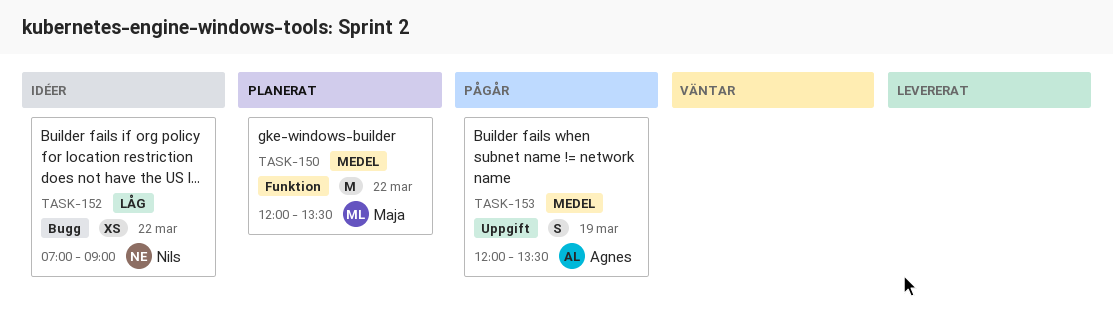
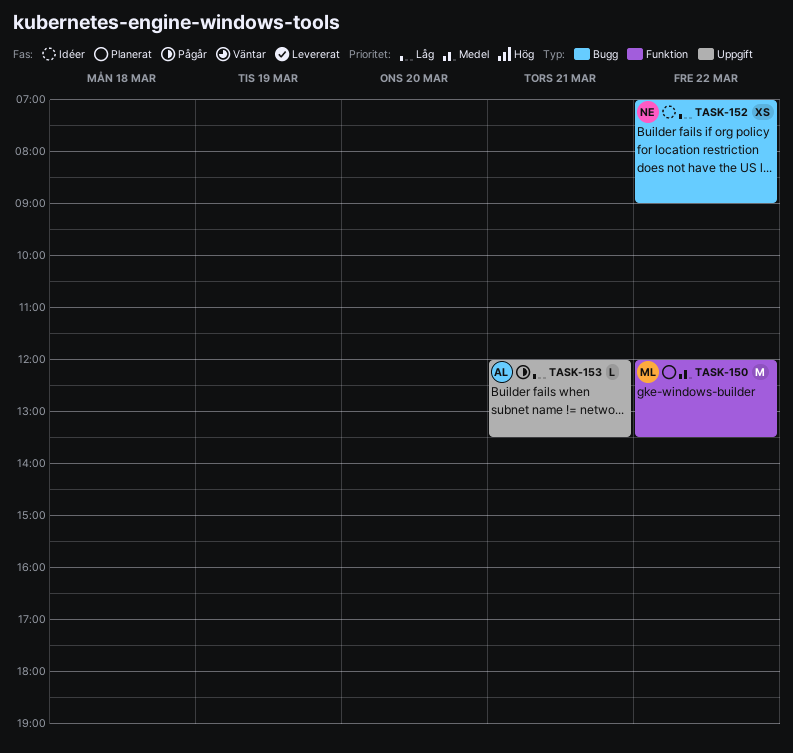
TASK-153, priority: Medel -> Låg
TASK-153, estimate: S -> L
TASK-153, day: Mar 19 -> Mar 21

